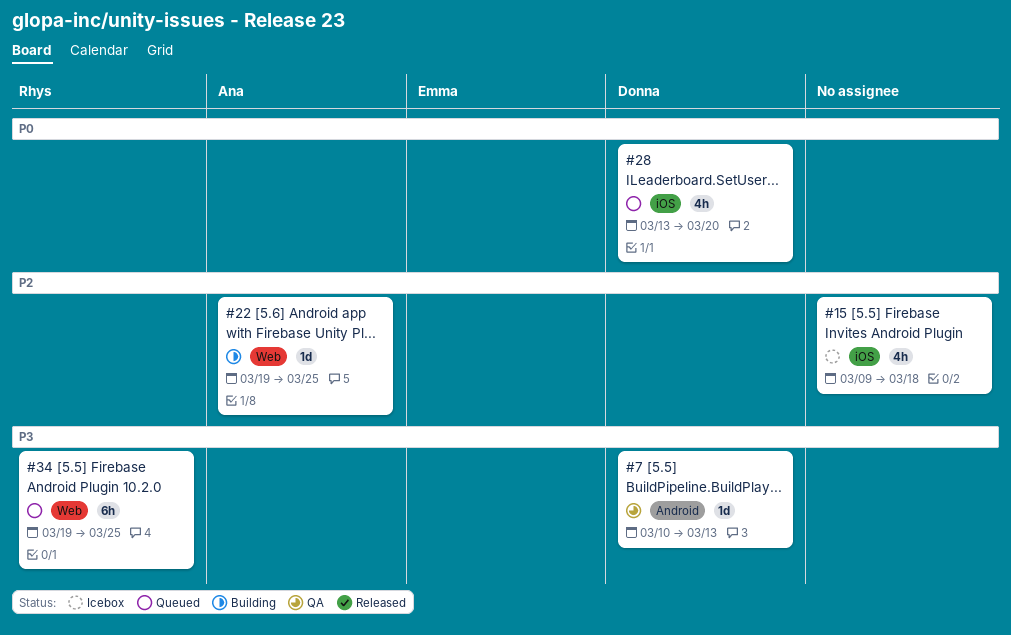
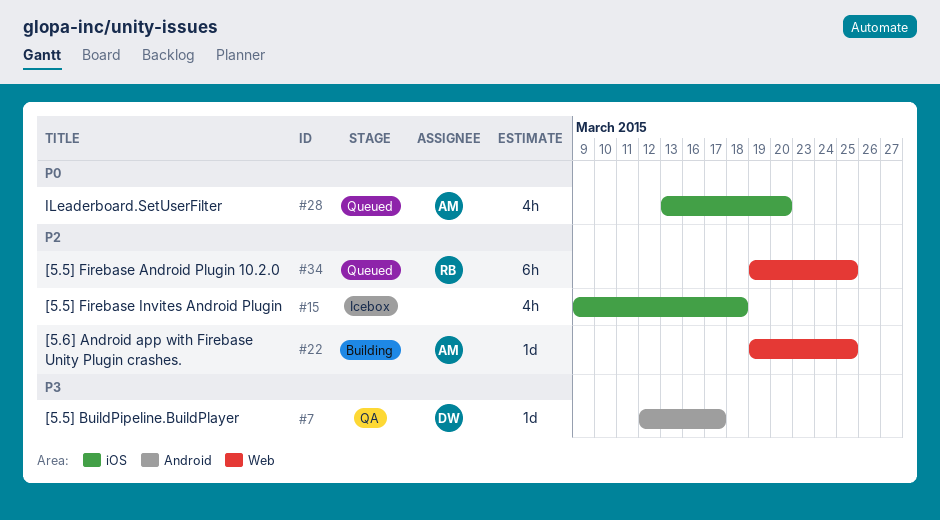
#7, start: Mar 10 -> Mar 12
#7, due: Mar 13 -> Mar 17
#28, owner: Donna -> Ana
#34, priority: P3 -> P2

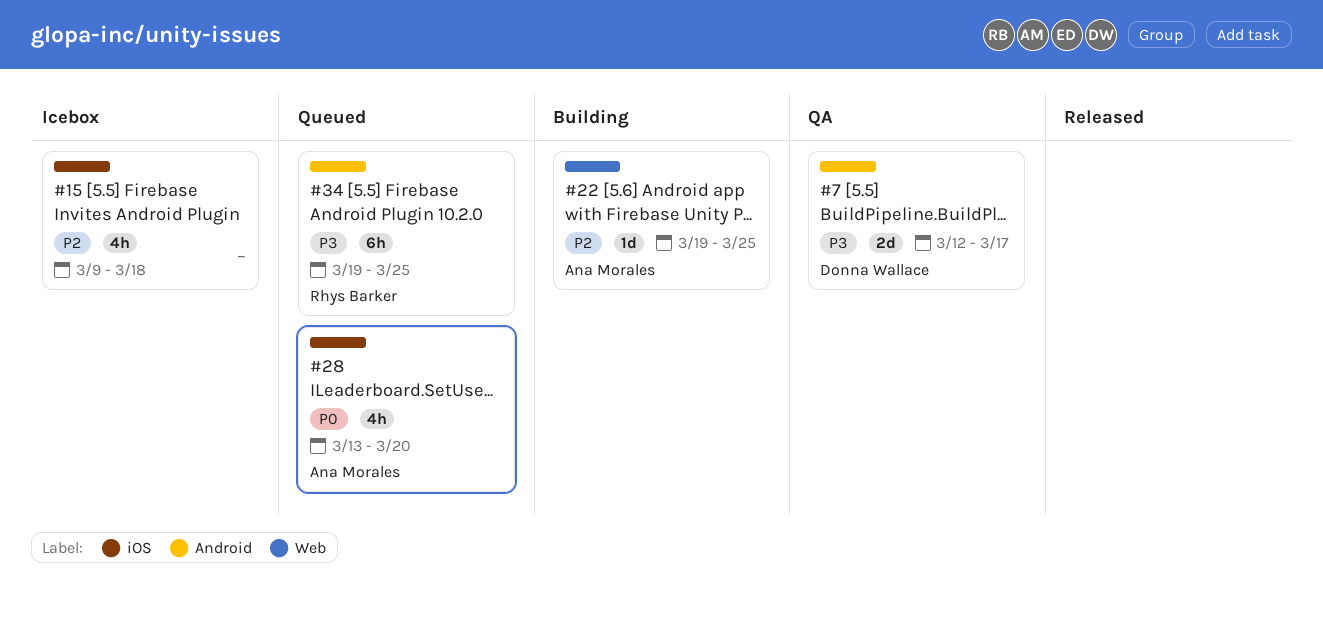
#7, estimate: 1d -> 2d
#34, priority: P2 -> P3
#34, label: Web -> Android

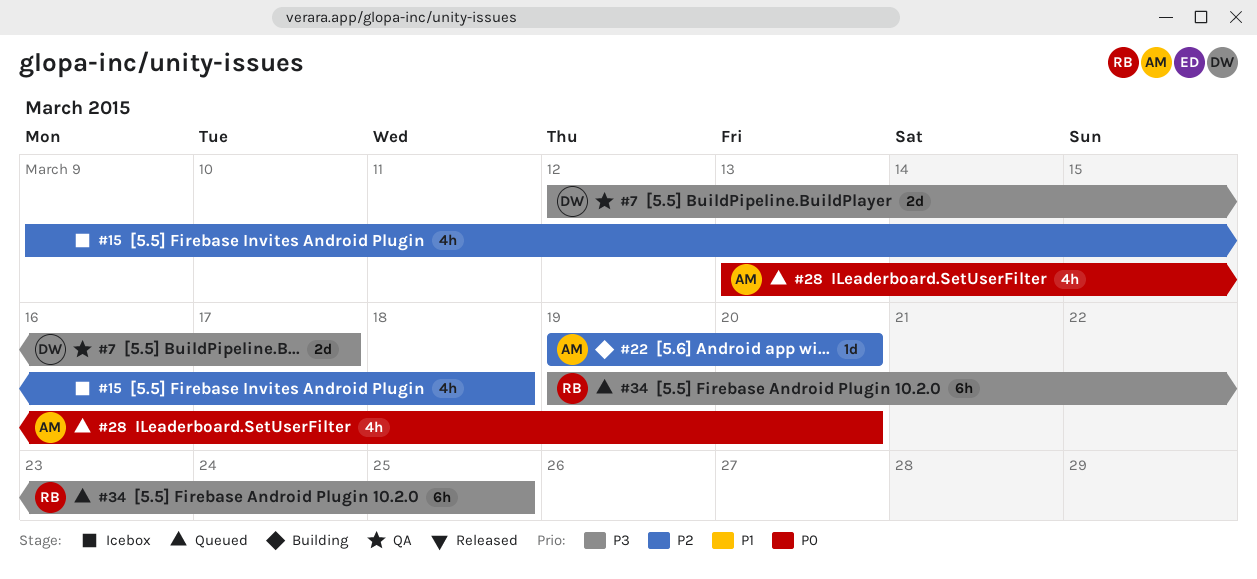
#22, due: Mar 25 -> Mar 20

